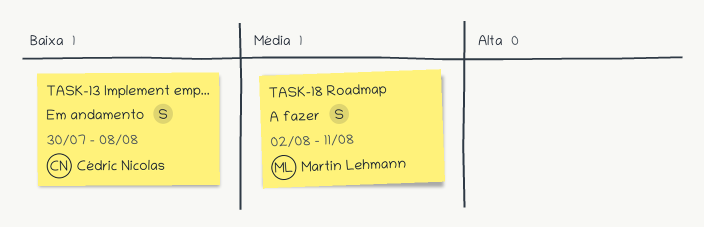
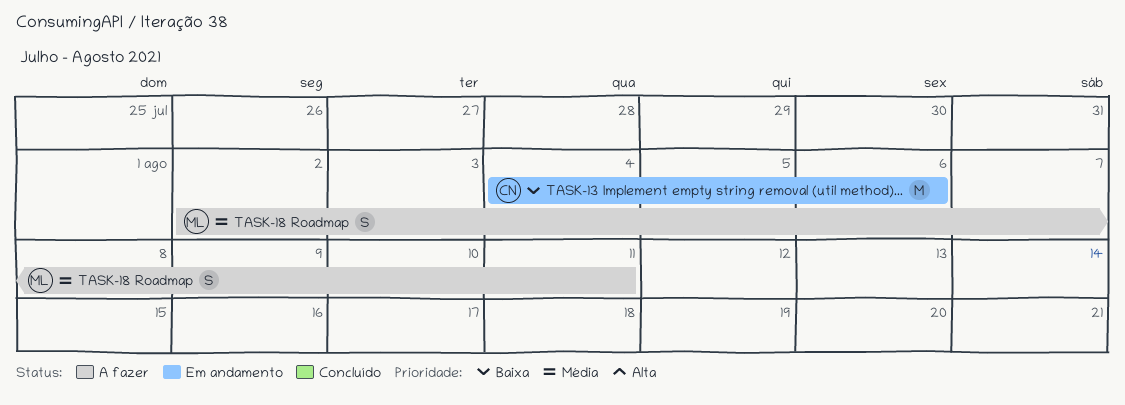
TASK-13, estimate: S -> M
TASK-13, start: Jul 30 -> Aug 4
TASK-13, due: Aug 8 -> Aug 6

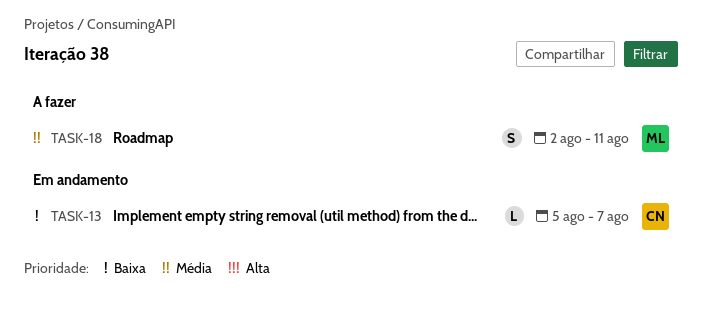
TASK-13, estimate: M -> L
TASK-13, start: Aug 4 -> Aug 5
TASK-13, due: Aug 6 -> Aug 7

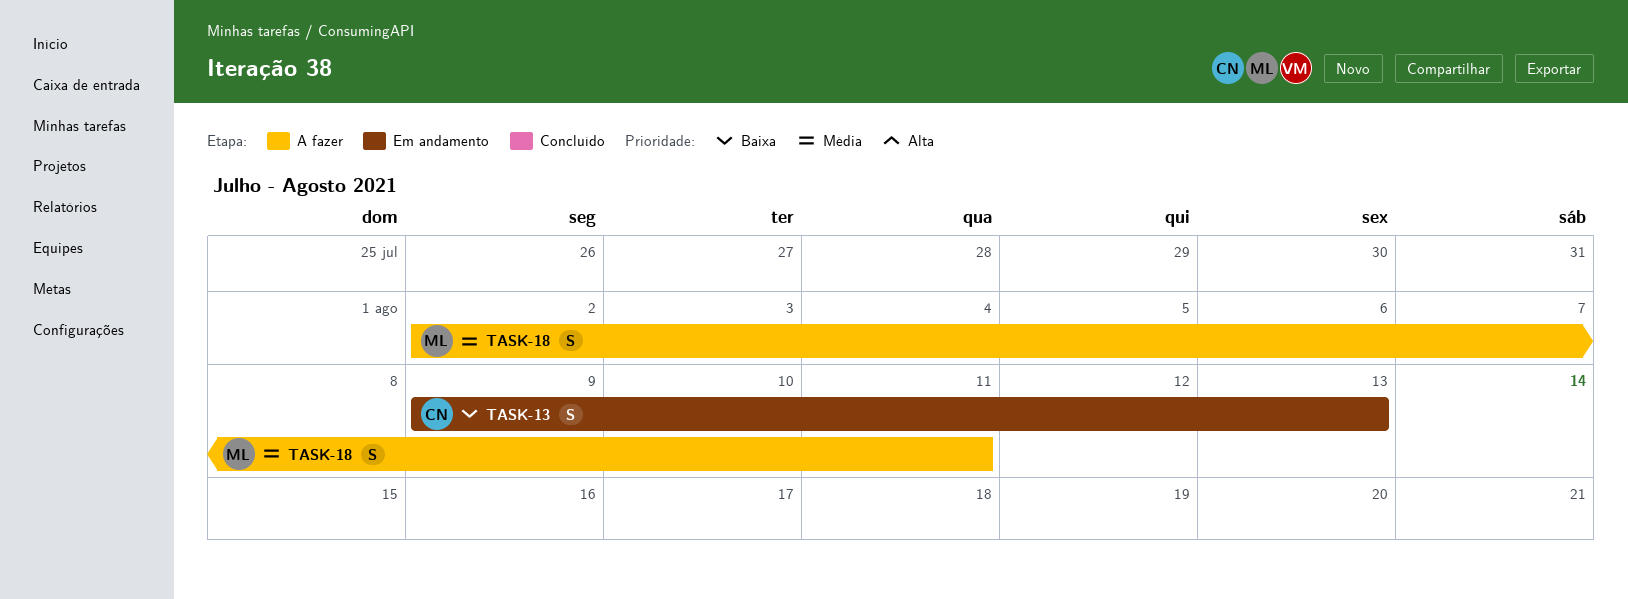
TASK-13, estimate: L -> S
TASK-13, start: Aug 5 -> Aug 9
TASK-13, due: Aug 7 -> Aug 13

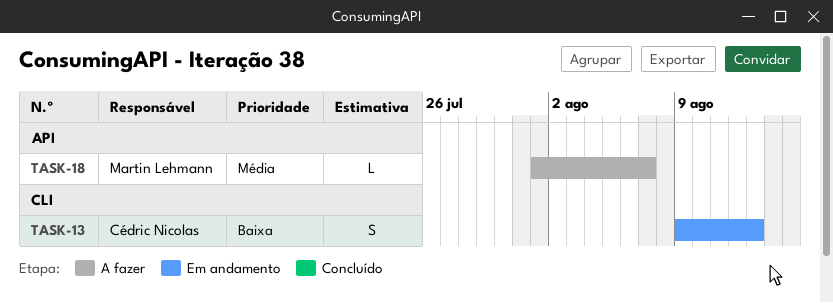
TASK-18, estimate: S -> L
TASK-18, start: Aug 2 -> Aug 1
TASK-18, due: Aug 11 -> Aug 7

